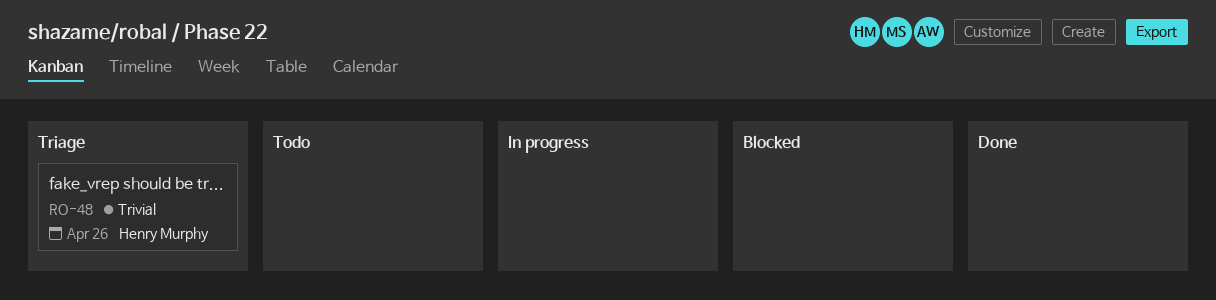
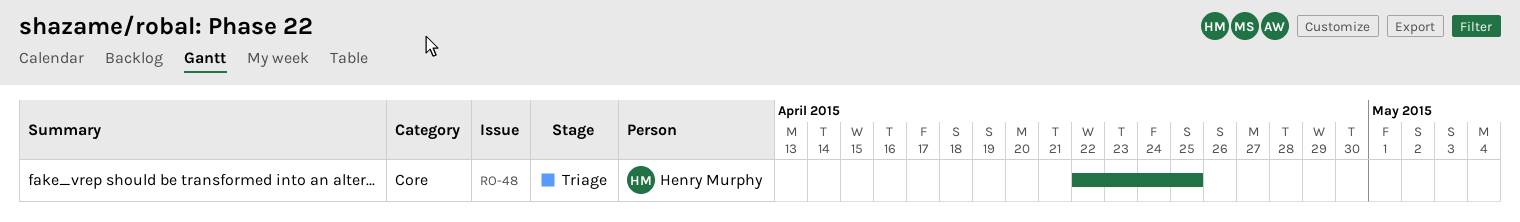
RO-48, due: Apr 26 -> Apr 25

